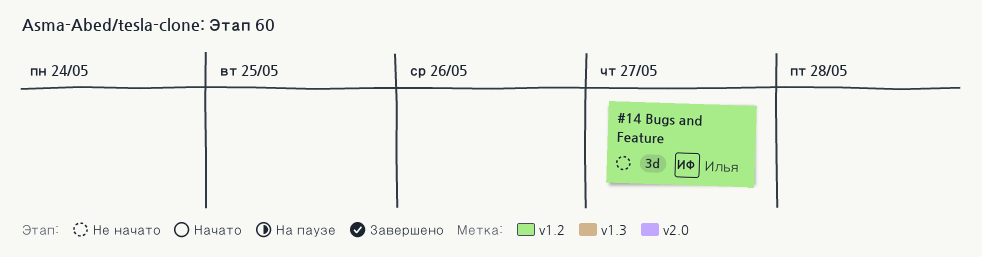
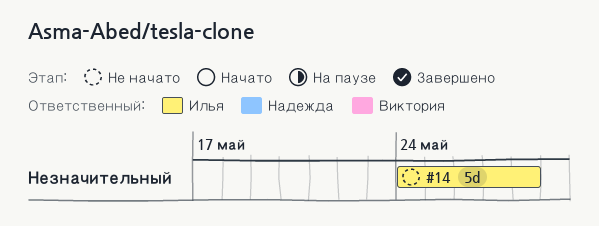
#14, estimate: 3d -> 5d
#14, due: May 27 -> May 28

